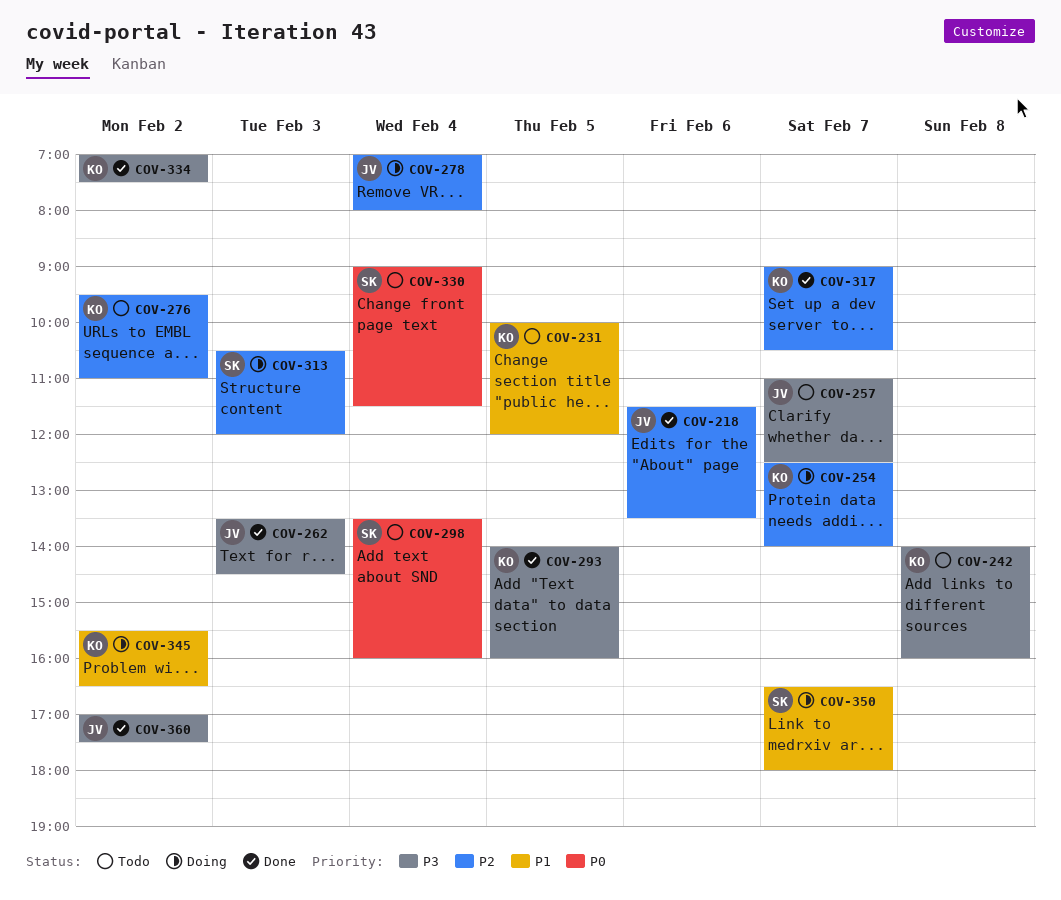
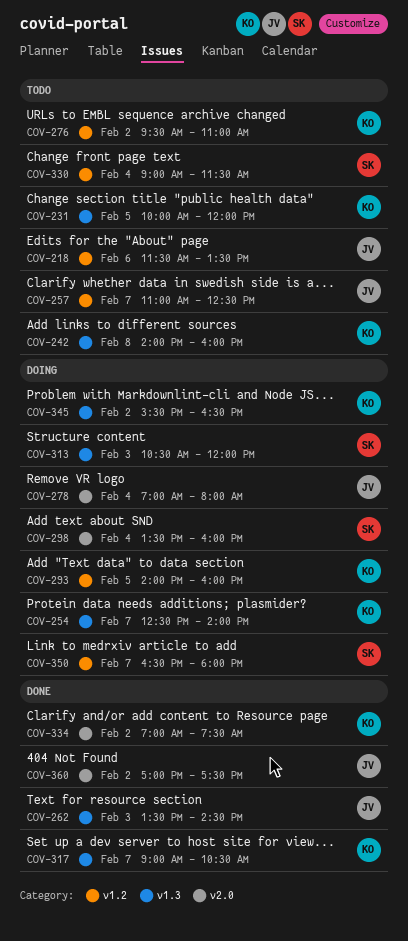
COV-218, status: Done -> Todo
COV-293, status: Done -> Doing
COV-298, status: Todo -> Doing

